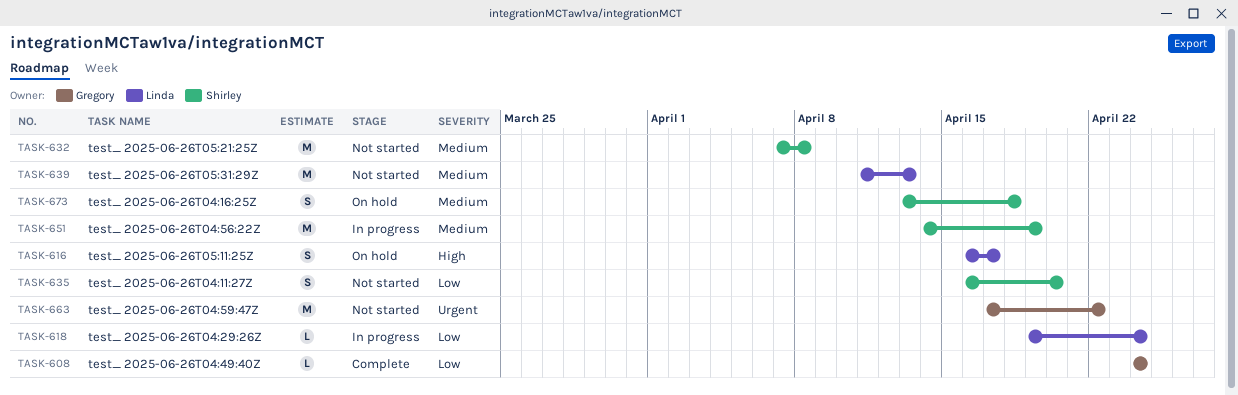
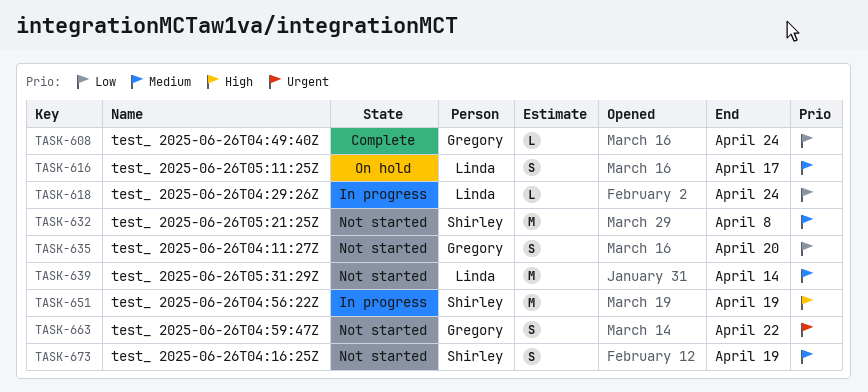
TASK-616, priority: High -> Medium
TASK-635, owner: Shirley -> Gregory
TASK-639, due: Apr 13 -> Apr 14
TASK-651, priority: Medium -> High
TASK-663, estimate: M -> S
TASK-673, status: On hold -> Not started
TASK-673, due: Apr 18 -> Apr 19

